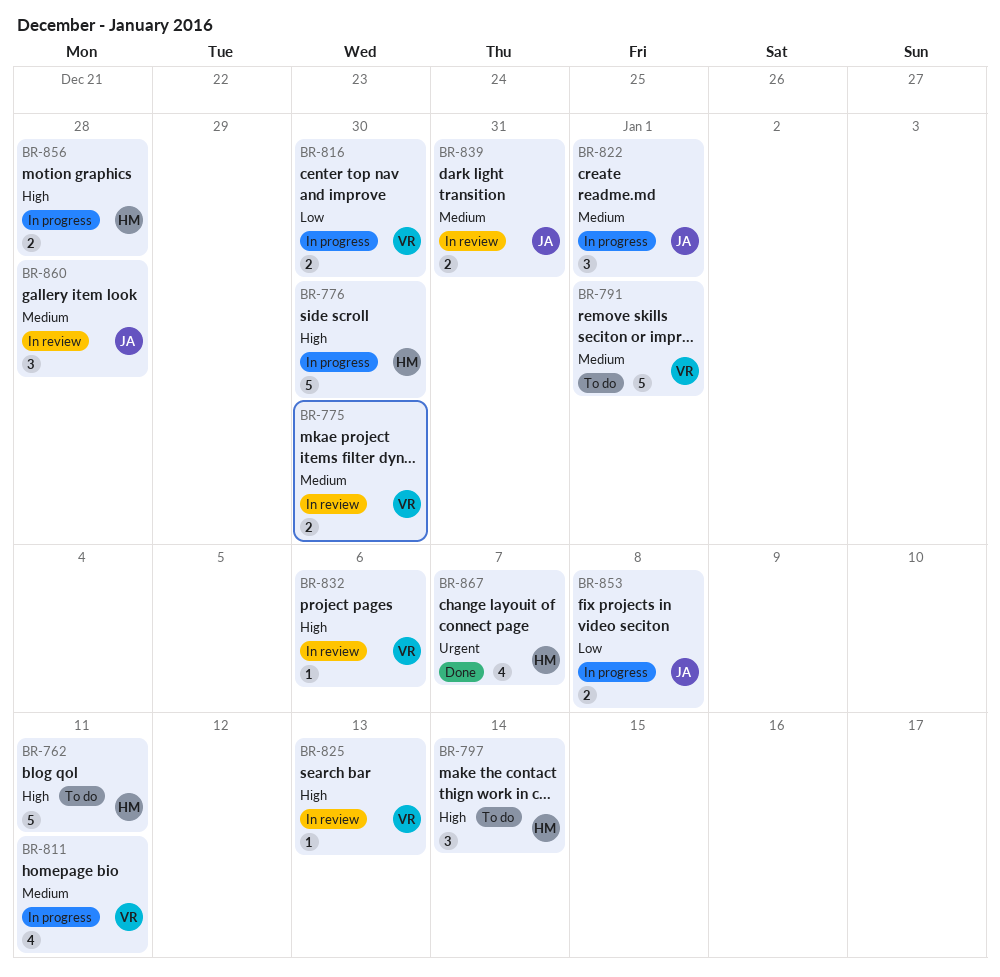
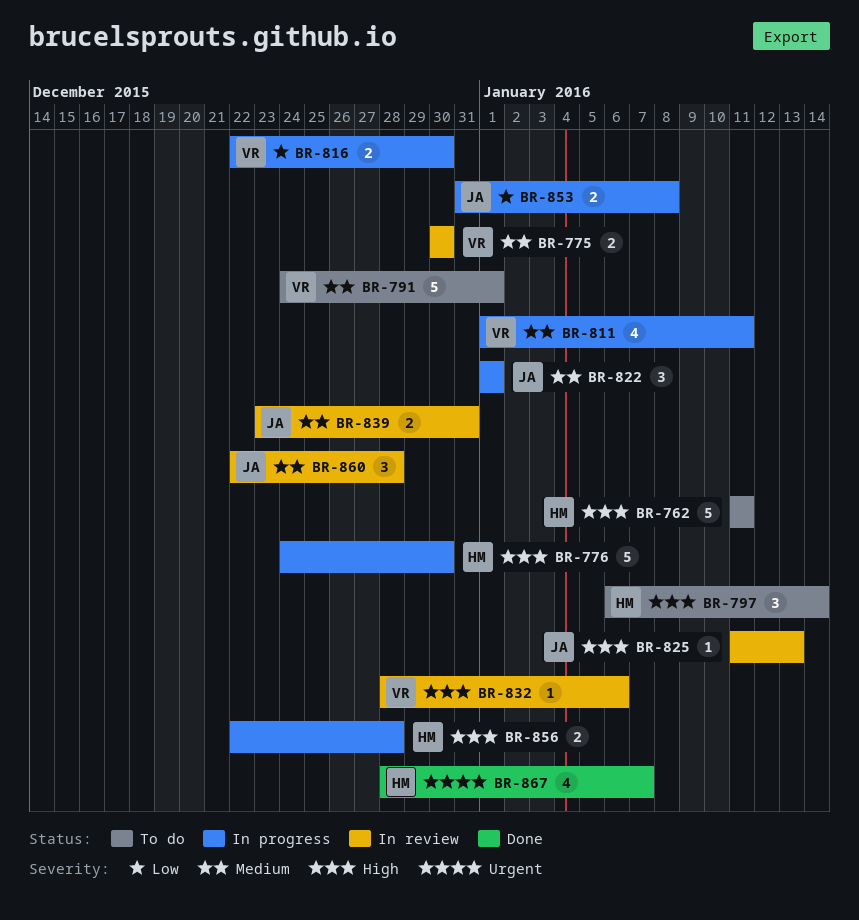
BR-825, owner: VR -> JA

